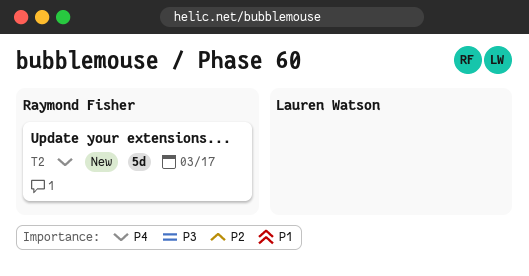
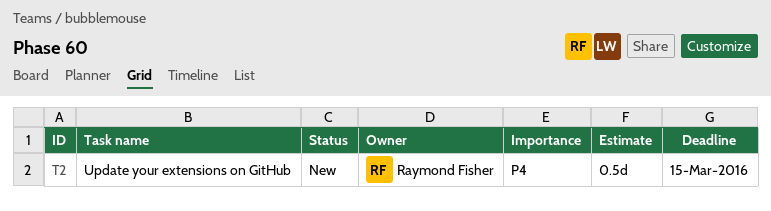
T2, estimate: 5d -> 0.5d
T2, due: Mar 17 -> Mar 15

